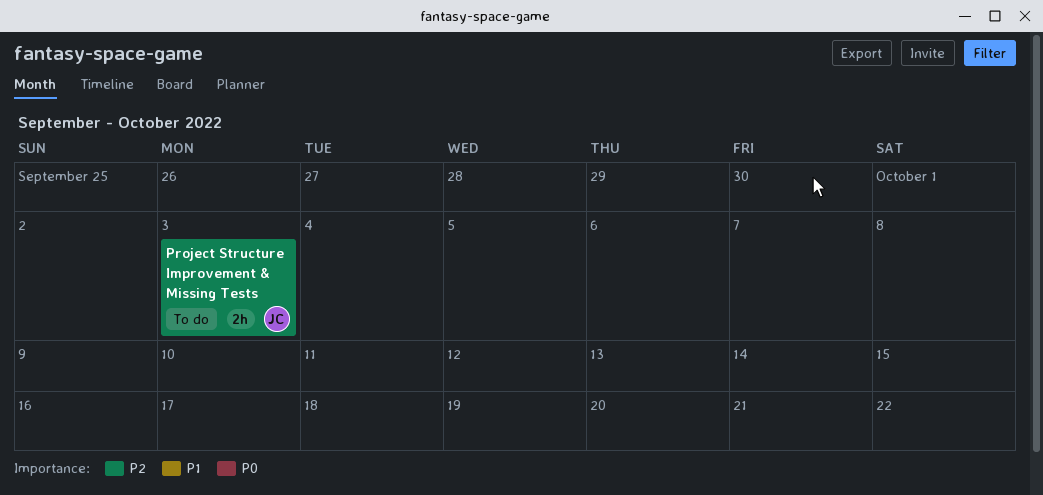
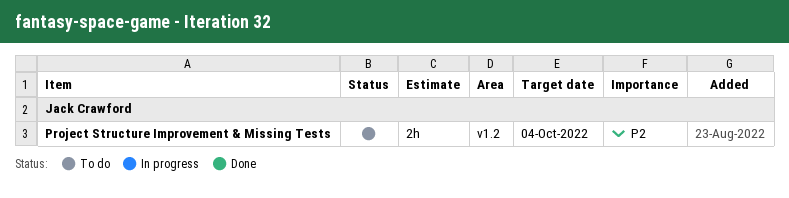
Project Structure Improvement & Missing Tests, due: Oct 3 -> Oct 4

